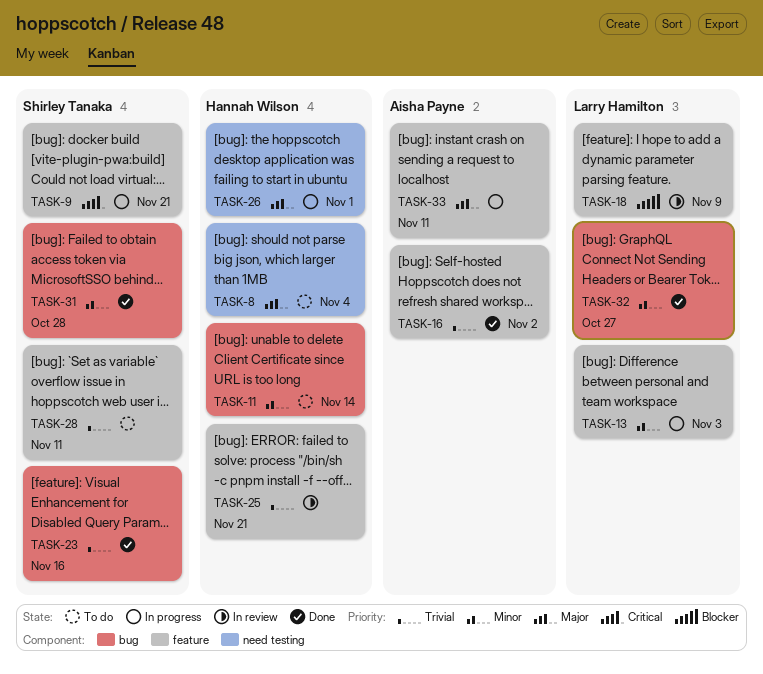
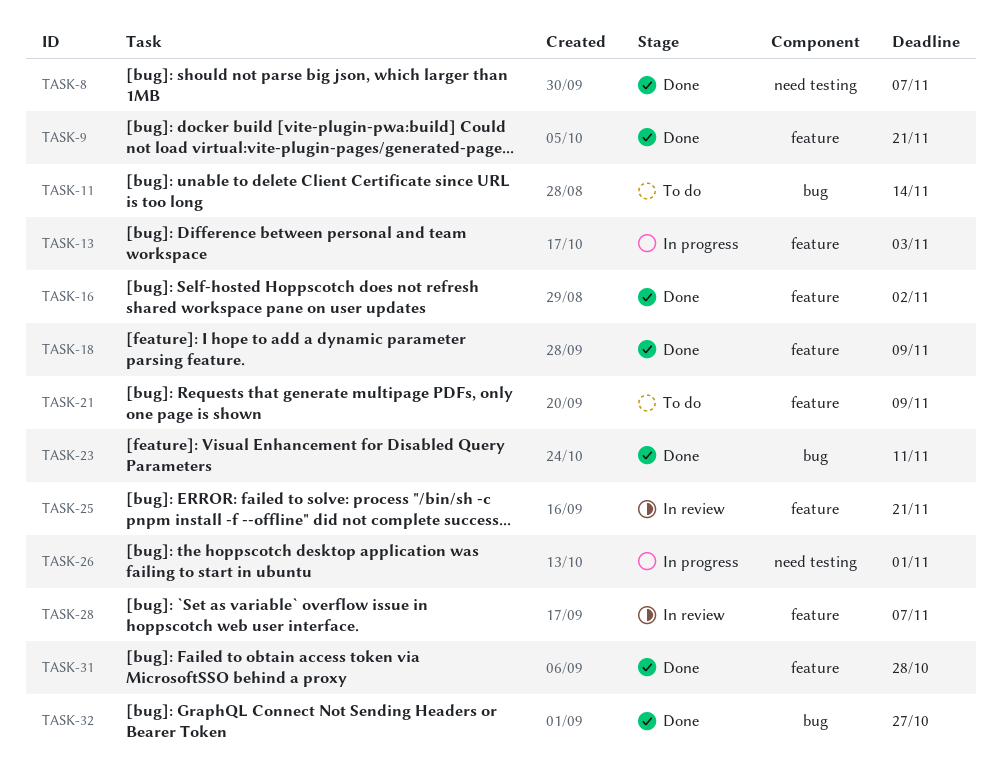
TASK-8, status: To do -> Done
TASK-8, due: Nov 4 -> Nov 7
TASK-9, status: In progress -> Done
TASK-18, status: In review -> Done
TASK-21: none -> present
TASK-23, due: Nov 16 -> Nov 11
TASK-28, status: To do -> In review
TASK-28, due: Nov 11 -> Nov 7
TASK-31, label: bug -> feature
TASK-33: present -> none

